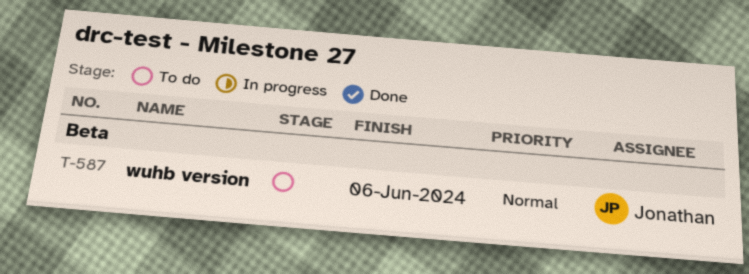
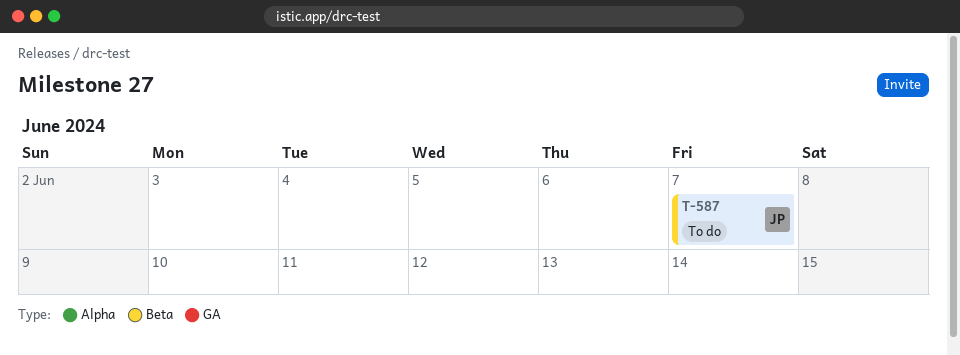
T-587, due: Jun 6 -> Jun 7

